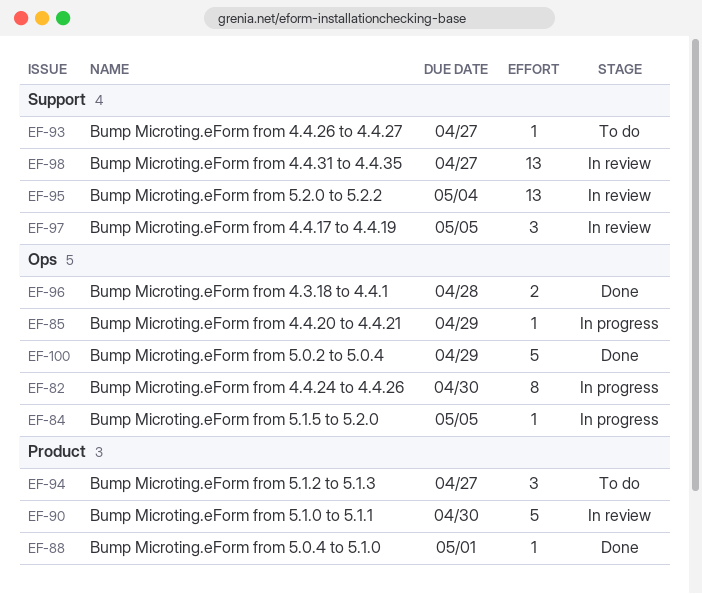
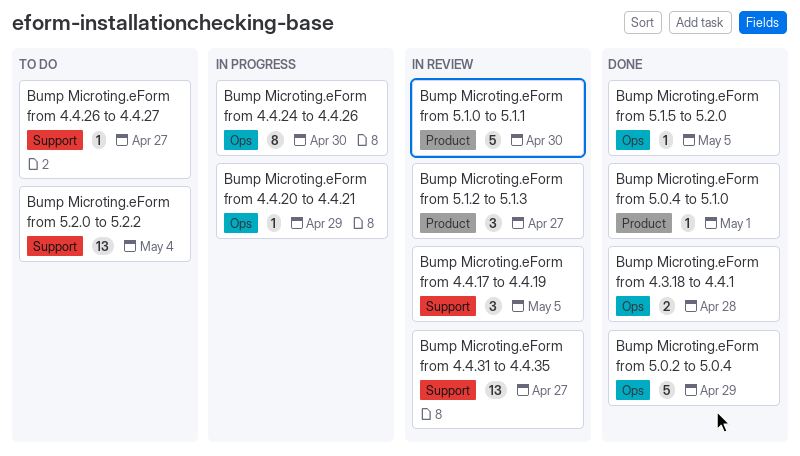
Bump Microting.eForm from 5.1.2 to 5.1.3, status: To do -> In review
Bump Microting.eForm from 5.1.5 to 5.2.0, status: In progress -> Done
Bump Microting.eForm from 5.2.0 to 5.2.2, status: In review -> To do

